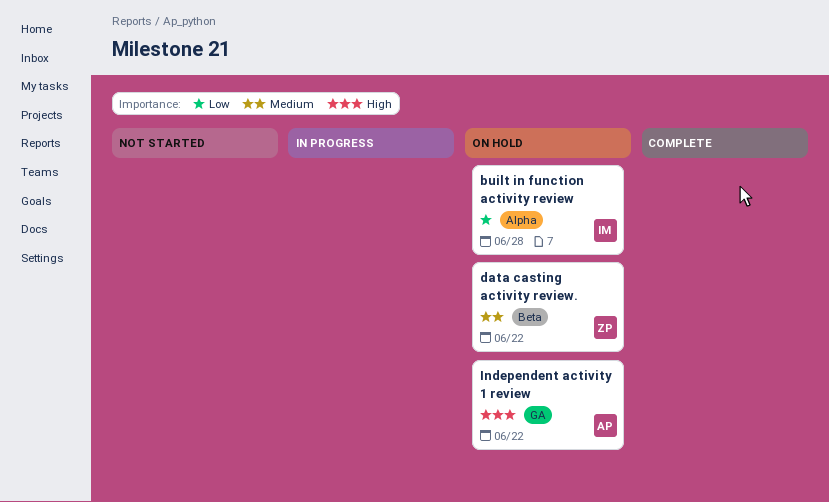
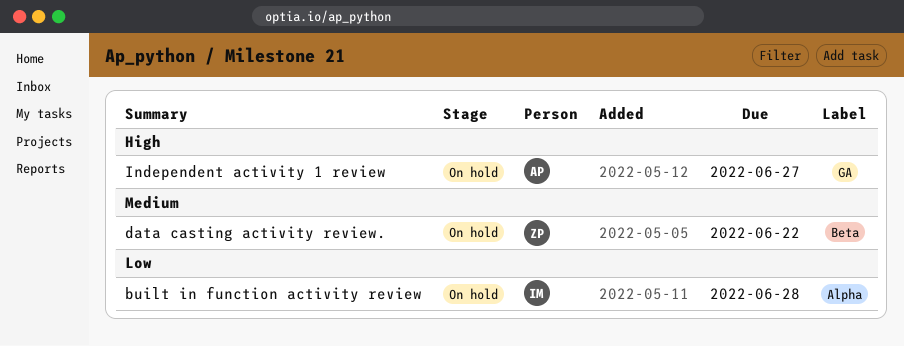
Independent activity 1 review, due: Jun 22 -> Jun 27

